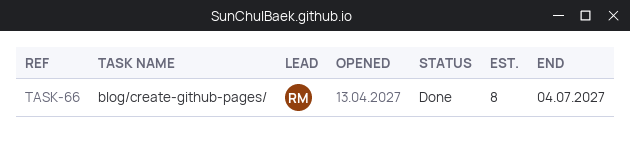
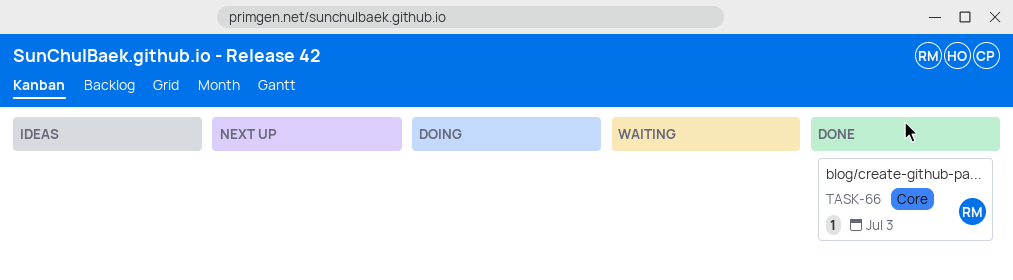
TASK-66, estimate: 8 -> 1
TASK-66, due: Jul 4 -> Jul 3

